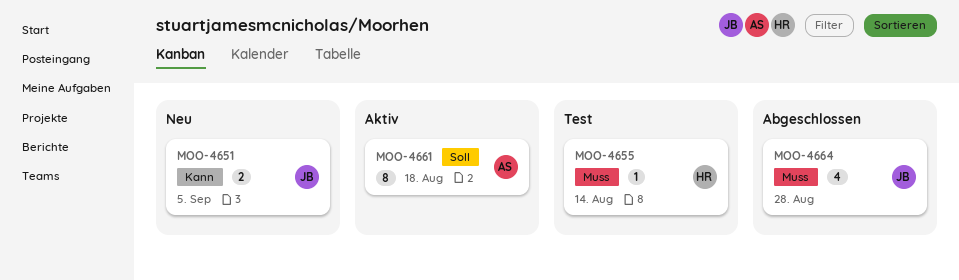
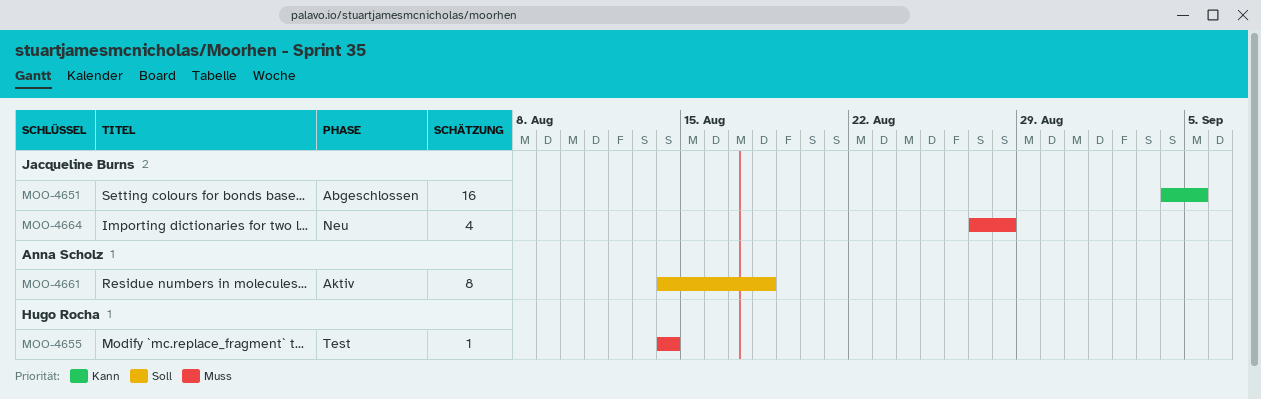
MOO-4651, status: Neu -> Abgeschlossen
MOO-4651, estimate: 2 -> 16
MOO-4664, status: Abgeschlossen -> Neu

